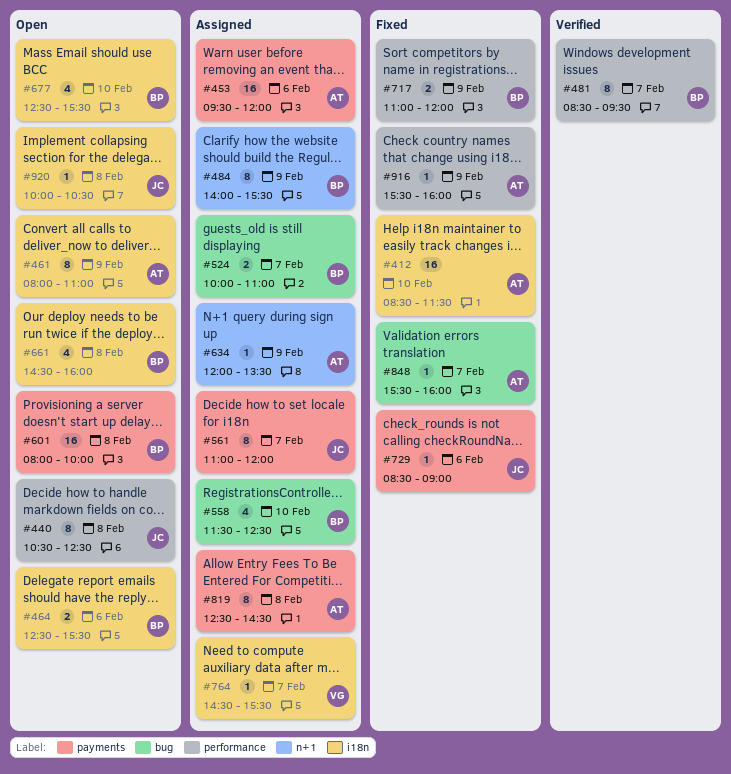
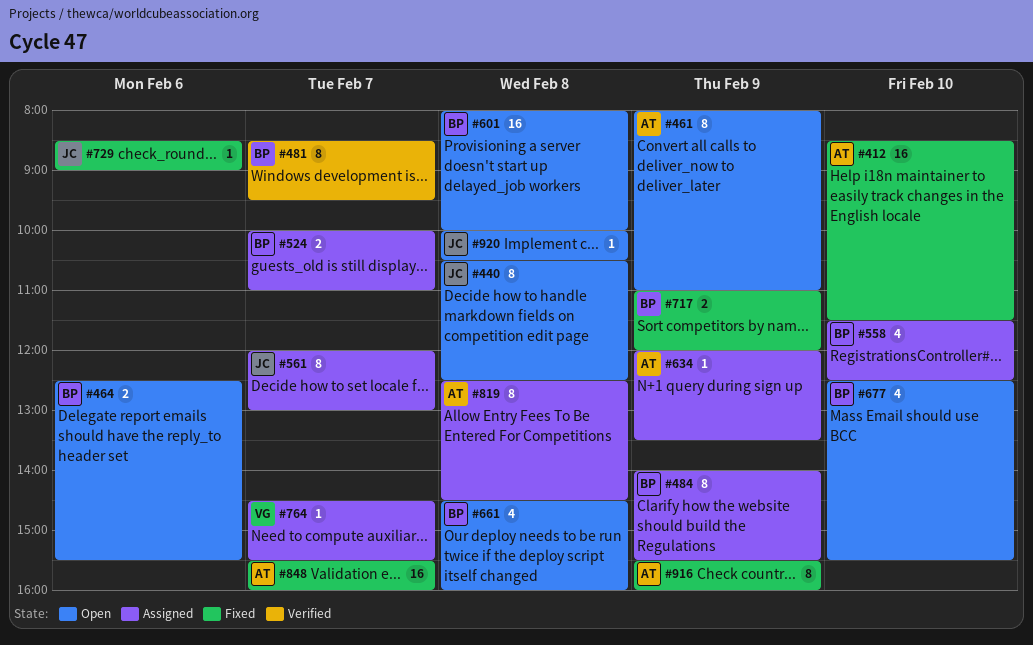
#453: present -> none
#561, begins: 11:00 -> 12:00
#561, ends: 12:00 -> 13:00
#848, estimate: 1 -> 16
#916, estimate: 1 -> 8

